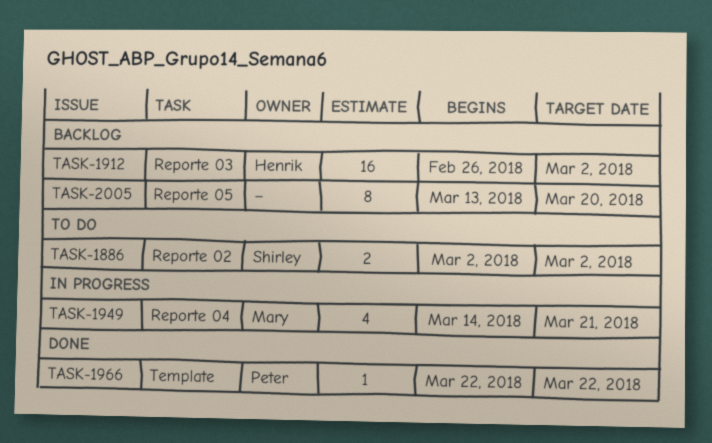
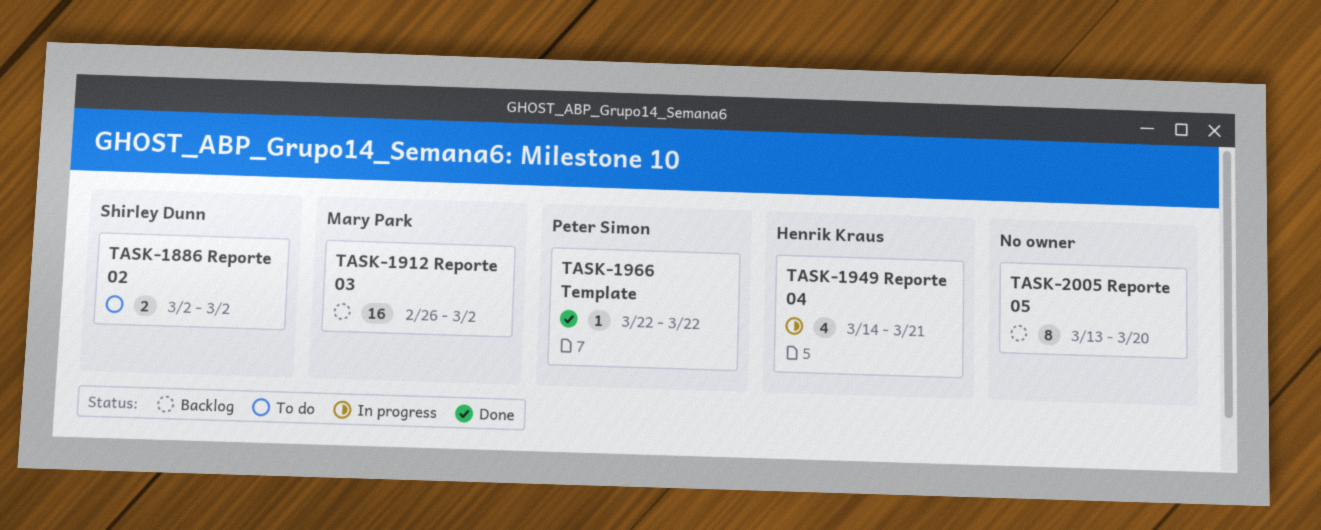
TASK-1912, owner: Henrik Kraus -> Mary Park
TASK-1949, owner: Mary Park -> Henrik Kraus

